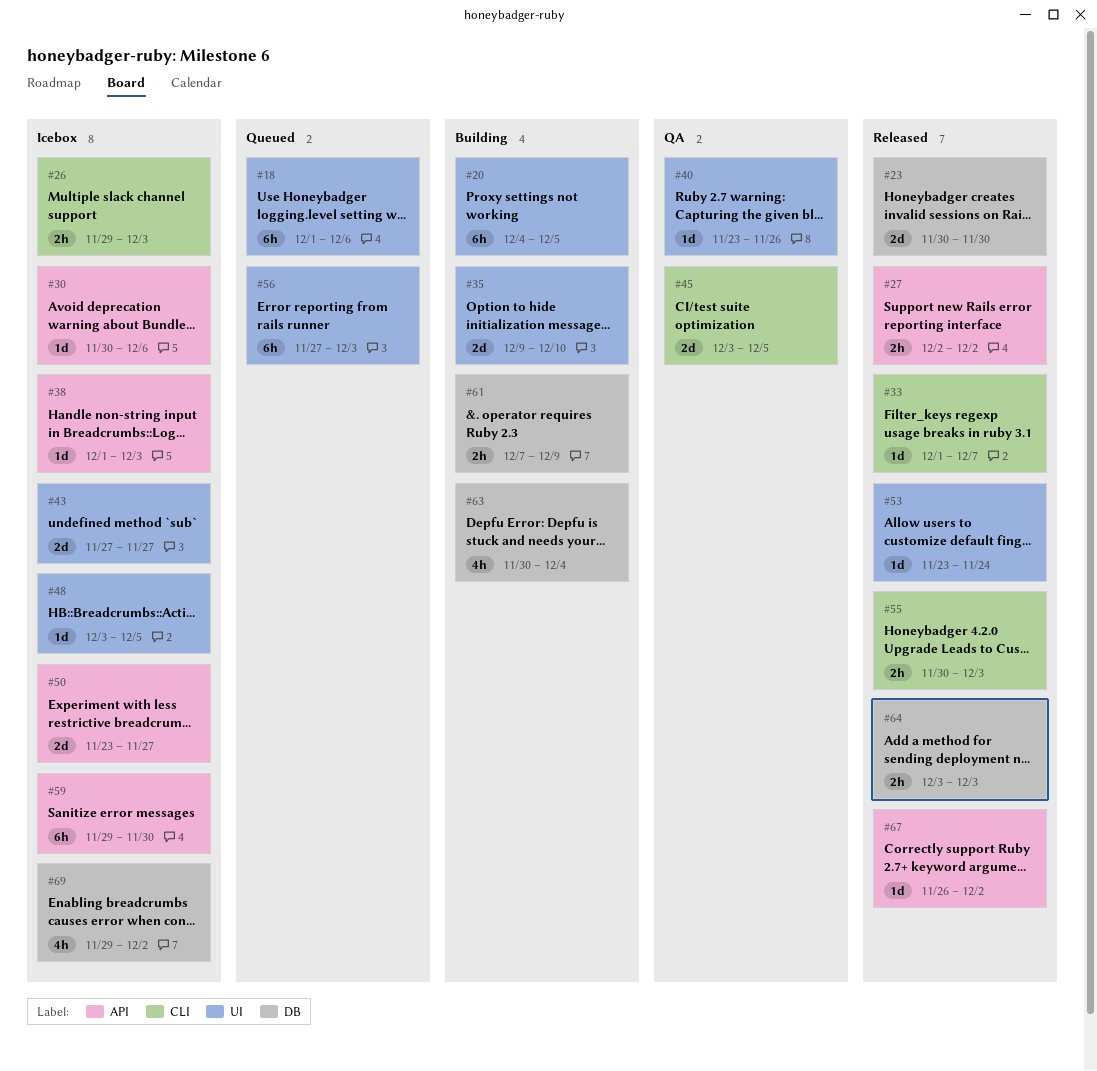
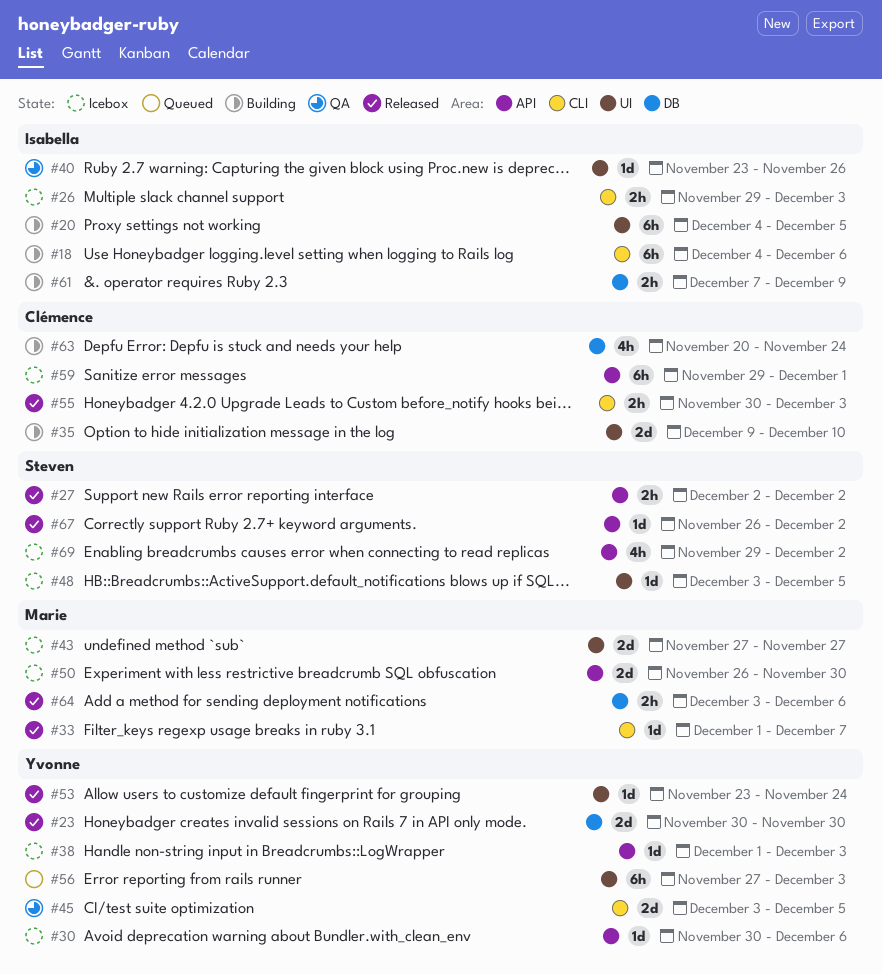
#18, status: Queued -> Building
#18, label: UI -> CLI
#18, start: Dec 1 -> Dec 4
#50, start: Nov 23 -> Nov 26
#50, due: Nov 27 -> Nov 30
#59, due: Nov 30 -> Dec 1
#63, start: Nov 30 -> Nov 20
#63, due: Dec 4 -> Nov 24
#64, due: Dec 3 -> Dec 6
#69, label: DB -> API

